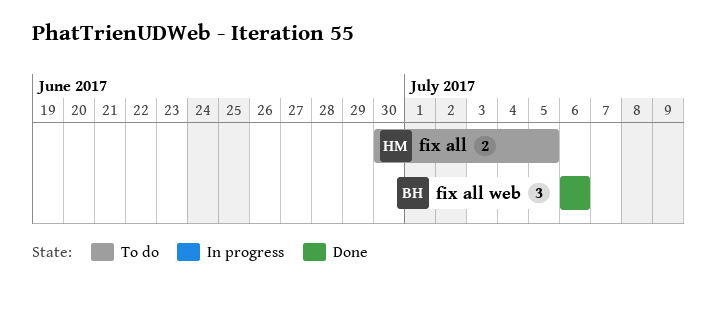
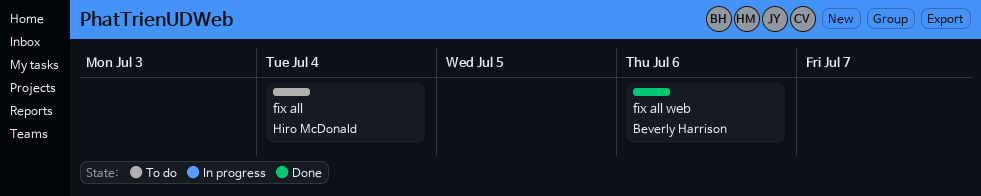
fix all, due: Jul 5 -> Jul 4

